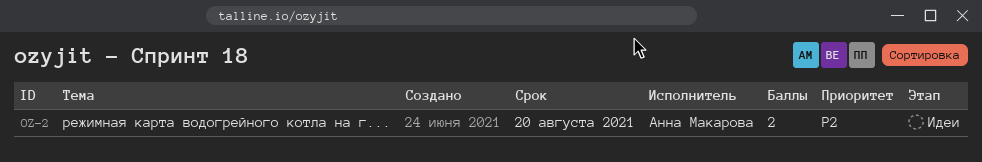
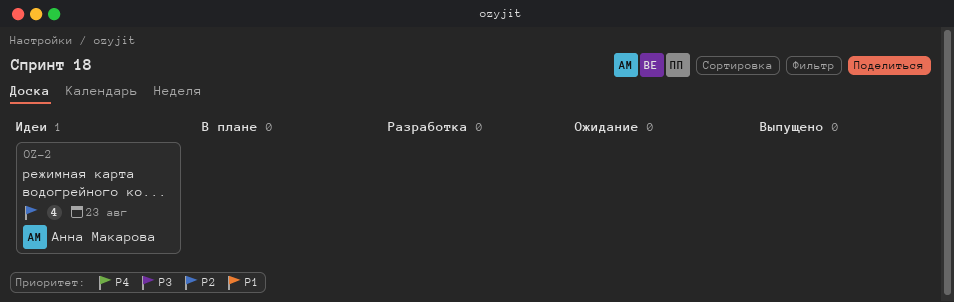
OZ-2, estimate: 2 -> 4
OZ-2, due: Aug 20 -> Aug 23

